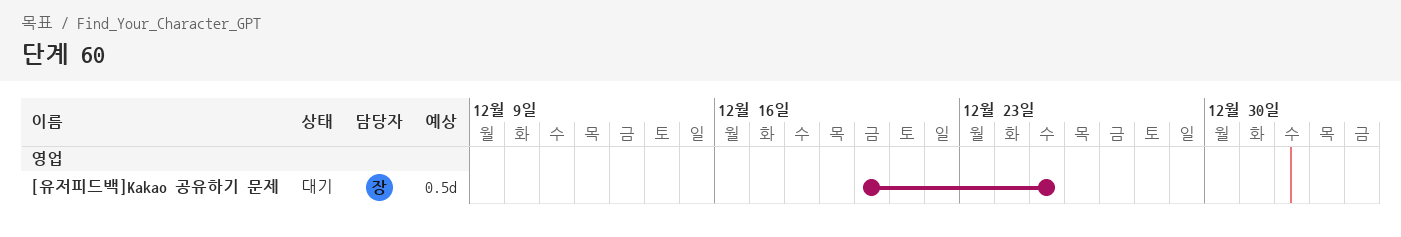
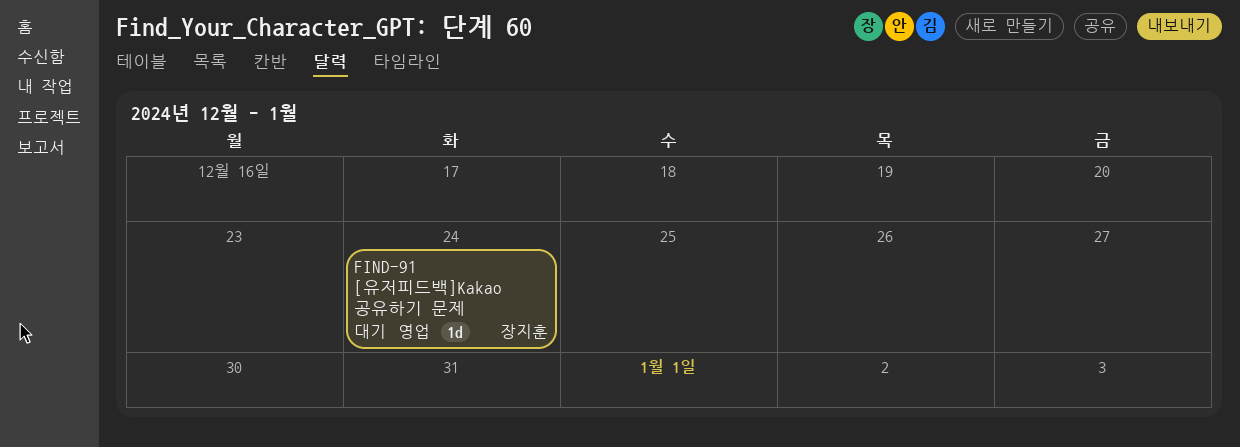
[유저피드백]Kakao 공유하기 문제, estimate: 0.5d -> 1d
[유저피드백]Kakao 공유하기 문제, due: Dec 25 -> Dec 24

